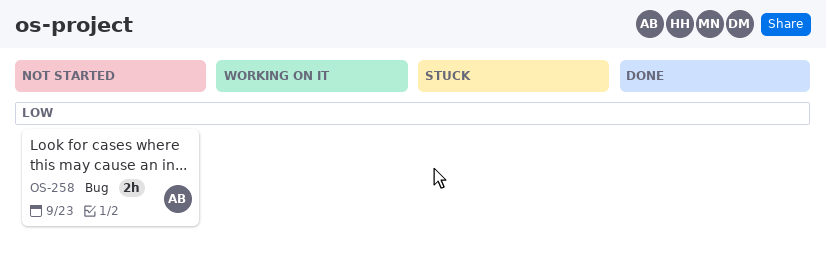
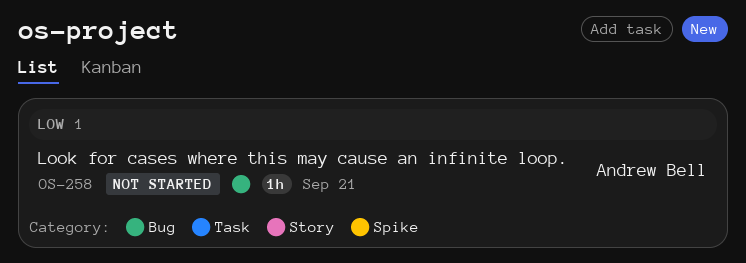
OS-258, estimate: 2h -> 1h
OS-258, due: Sep 23 -> Sep 21

